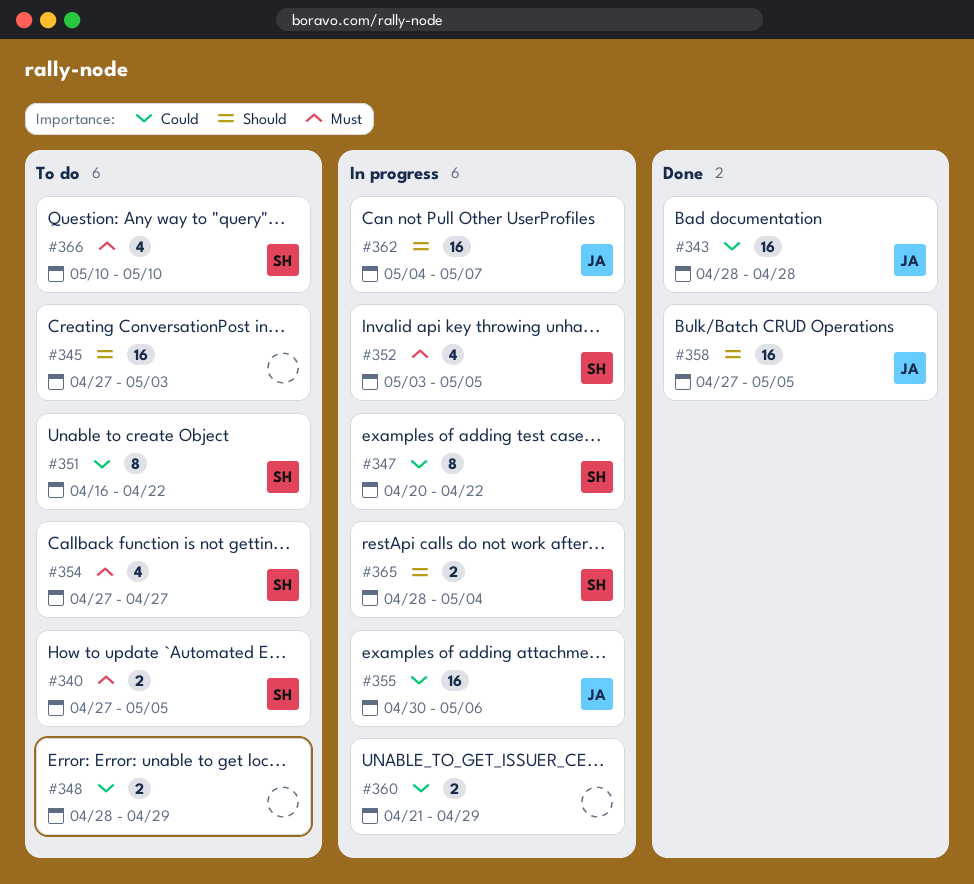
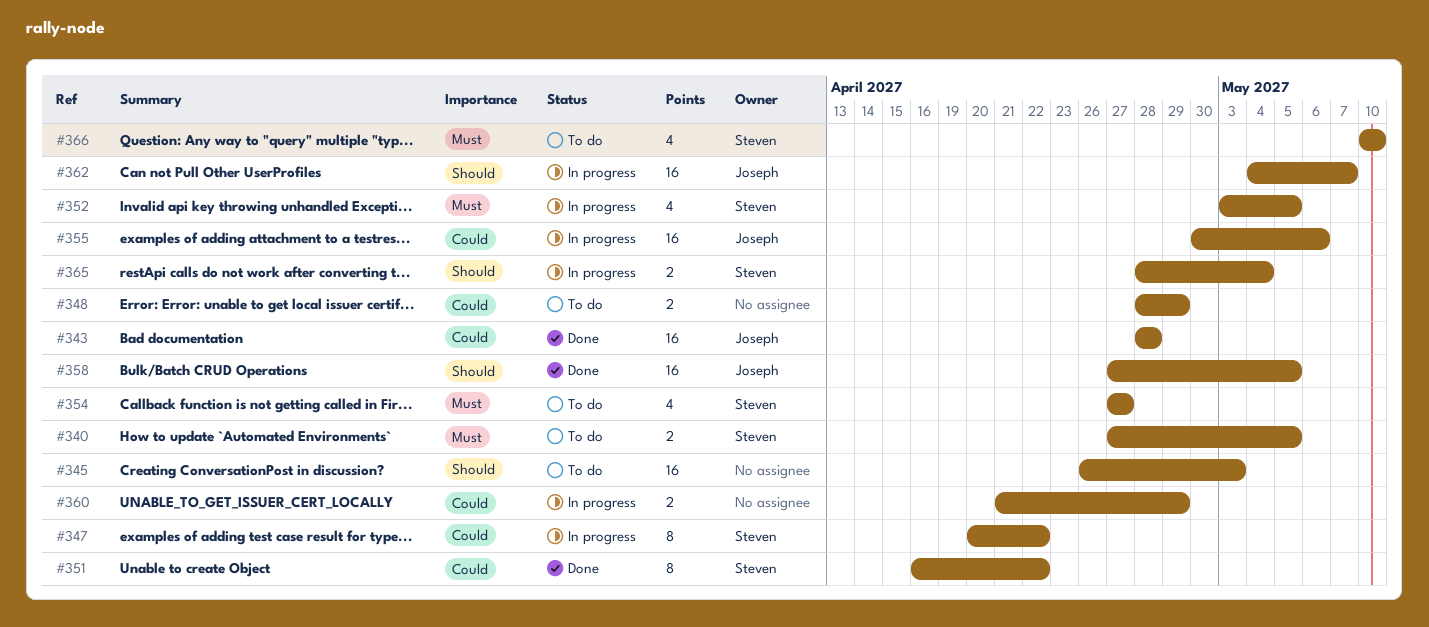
#345, start: Apr 27 -> Apr 26
#351, status: To do -> Done

